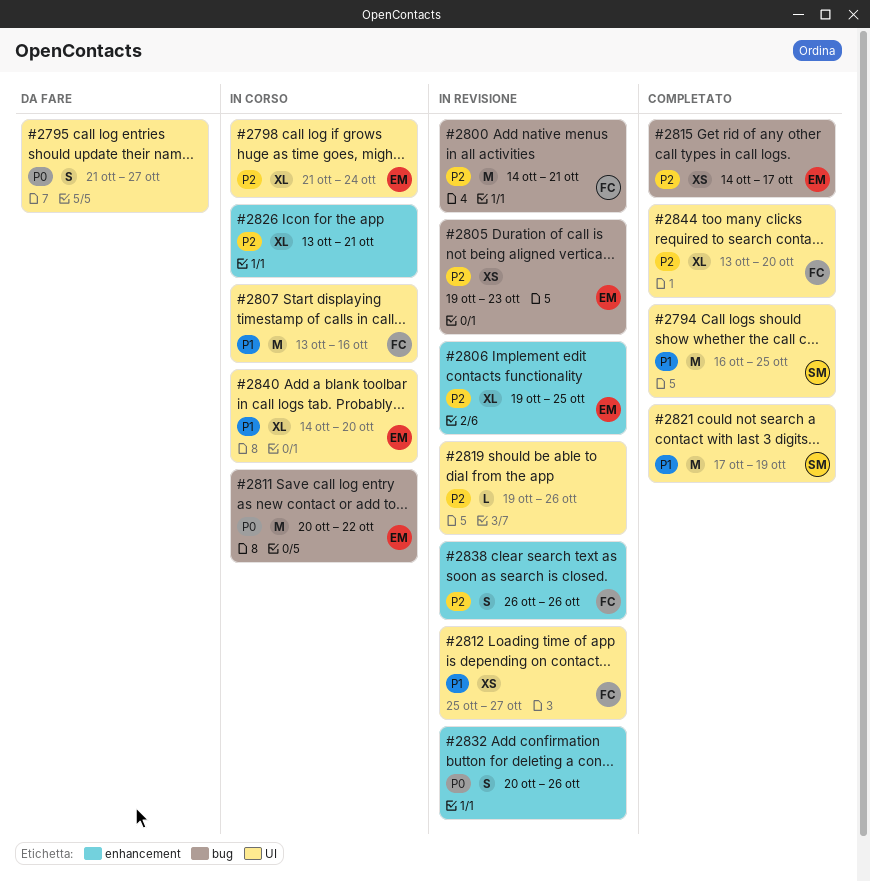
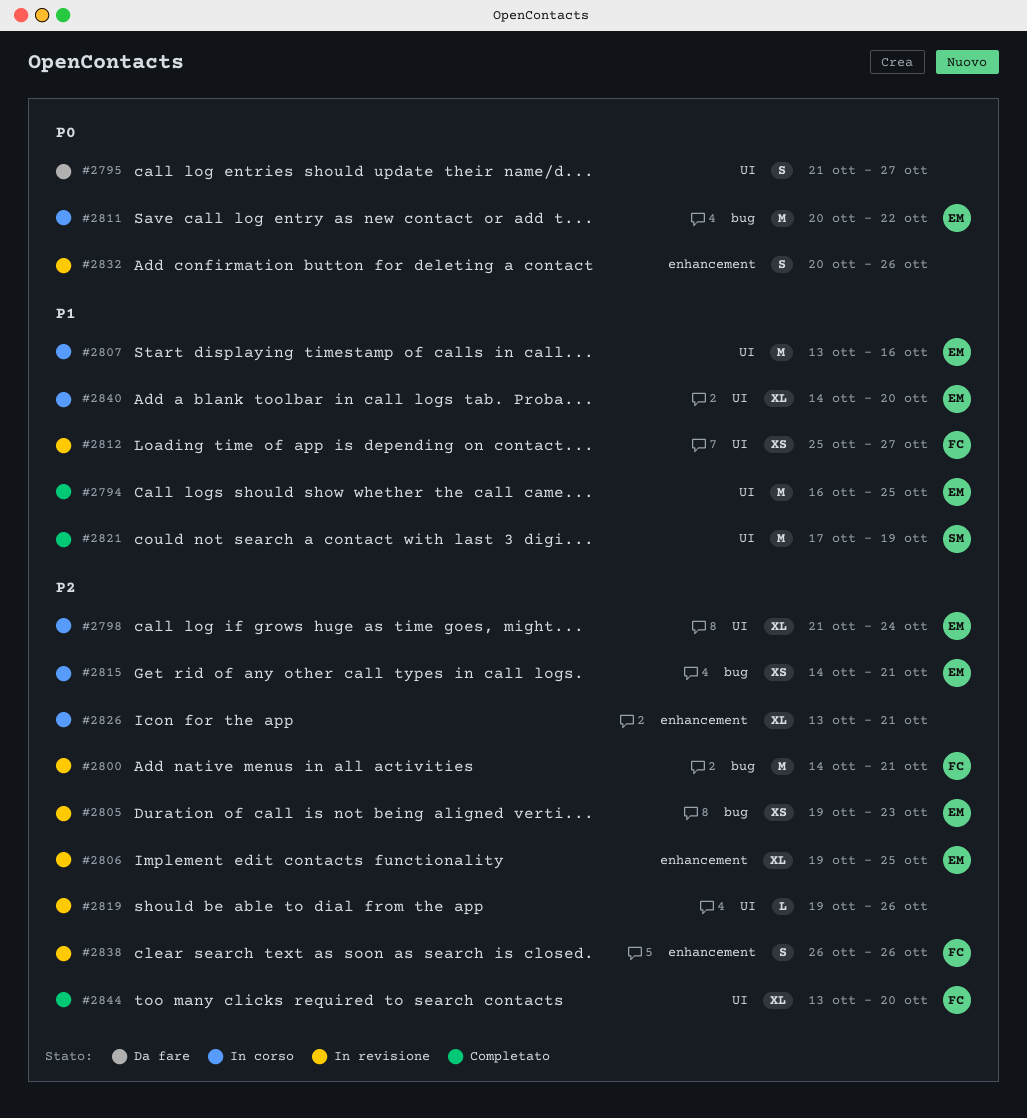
#2794, owner: SM -> EM
#2807, owner: FC -> EM
#2815, status: Completato -> In corso
#2815, due: Oct 17 -> Oct 21

